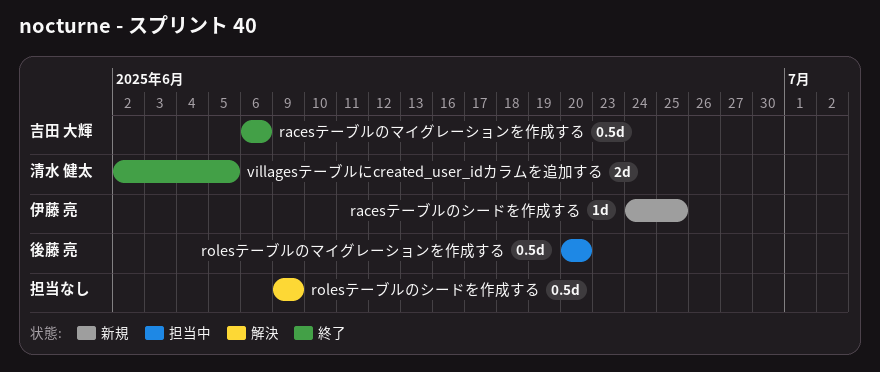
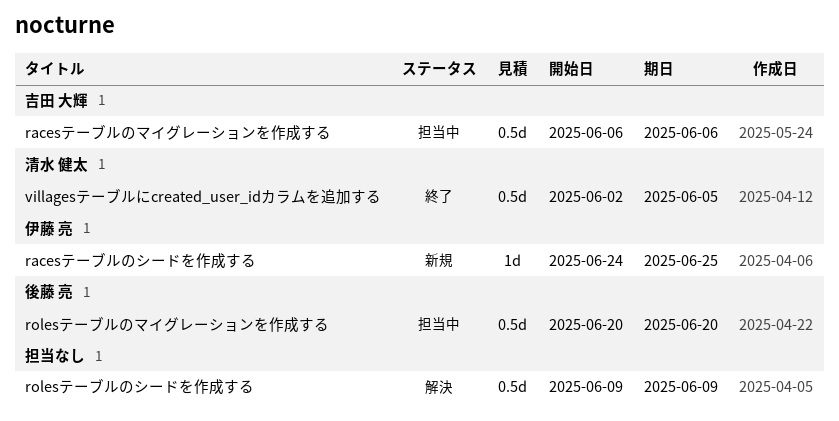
racesテーブルのマイグレーションを作成する, status: 終了 -> 担当中
villagesテーブルにcreated_user_idカラムを追加する, estimate: 2d -> 0.5d

